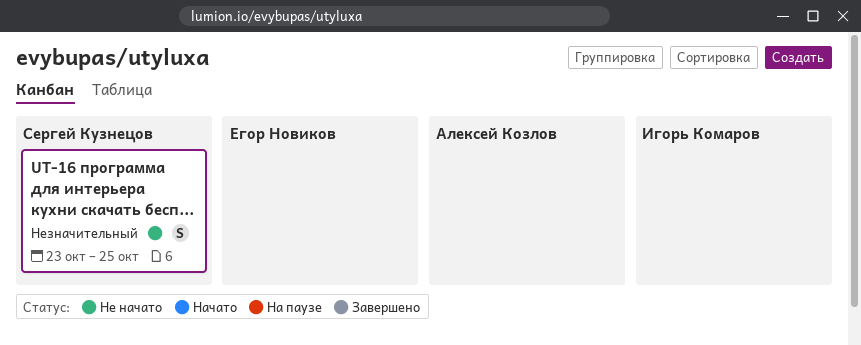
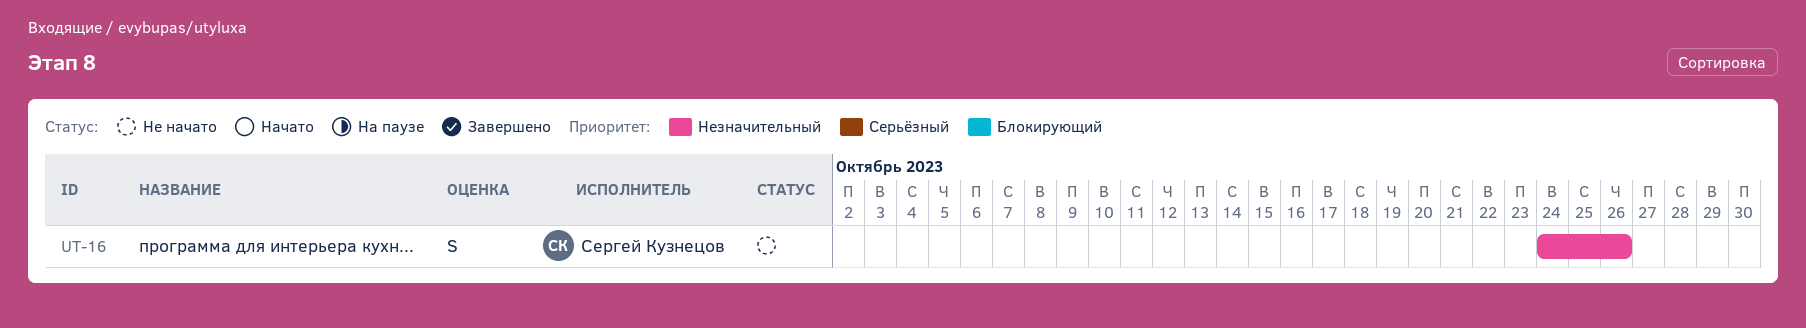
UT-16, start: Oct 23 -> Oct 24
UT-16, due: Oct 25 -> Oct 26

